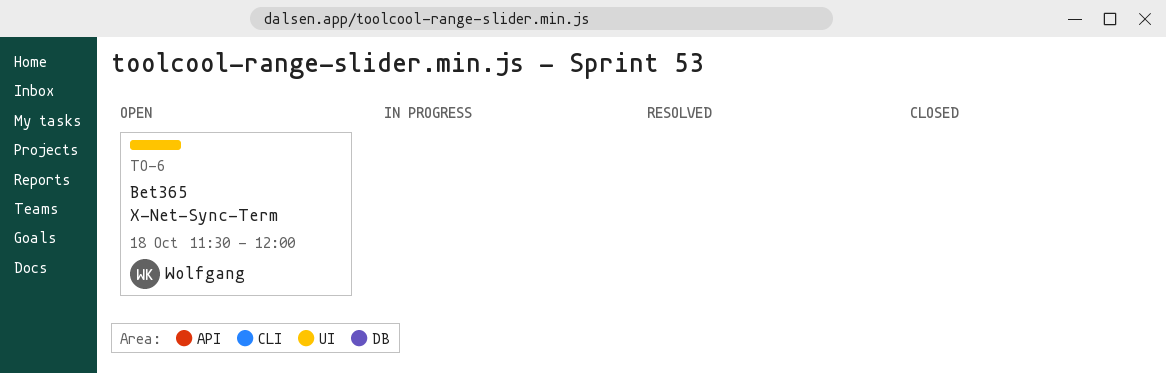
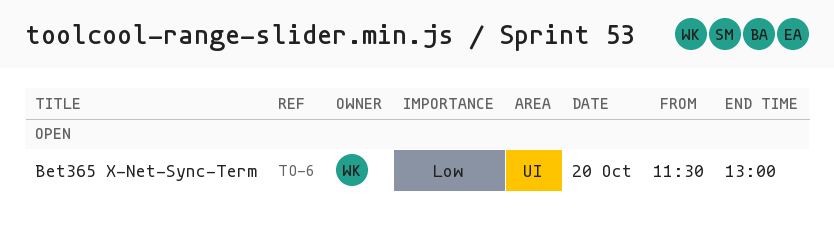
TO-6, day: Oct 18 -> Oct 20
TO-6, ends: 12:00 -> 13:00

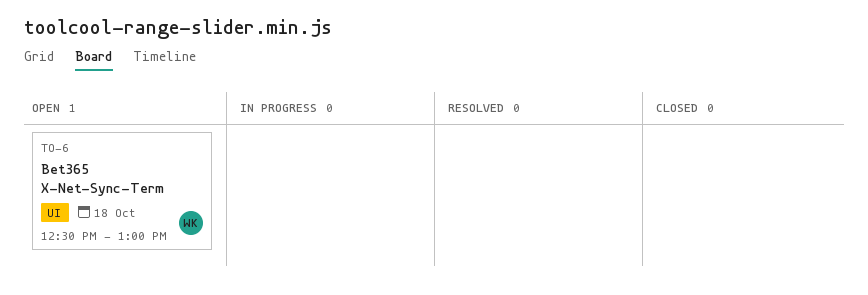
TO-6, day: Oct 20 -> Oct 18
TO-6, begins: 11:30 -> 12:30

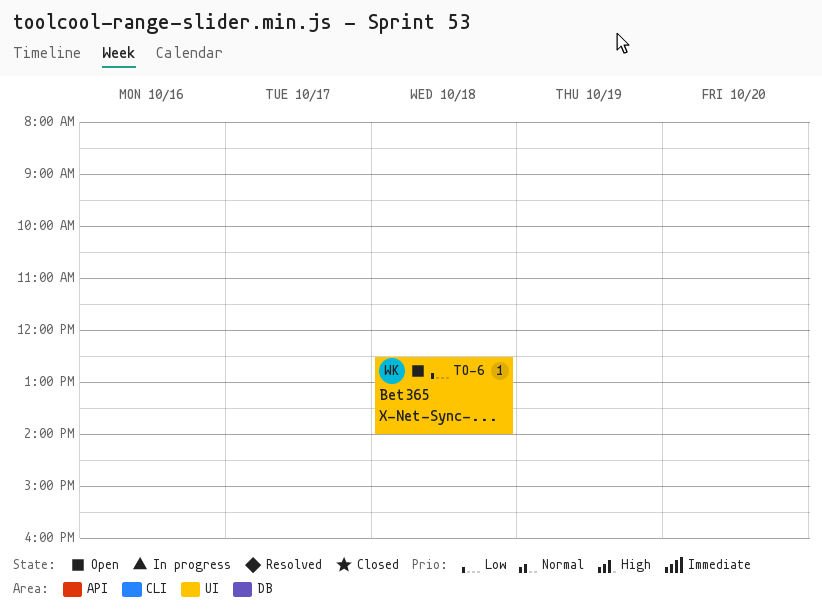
TO-6, ends: 13:00 -> 14:00

